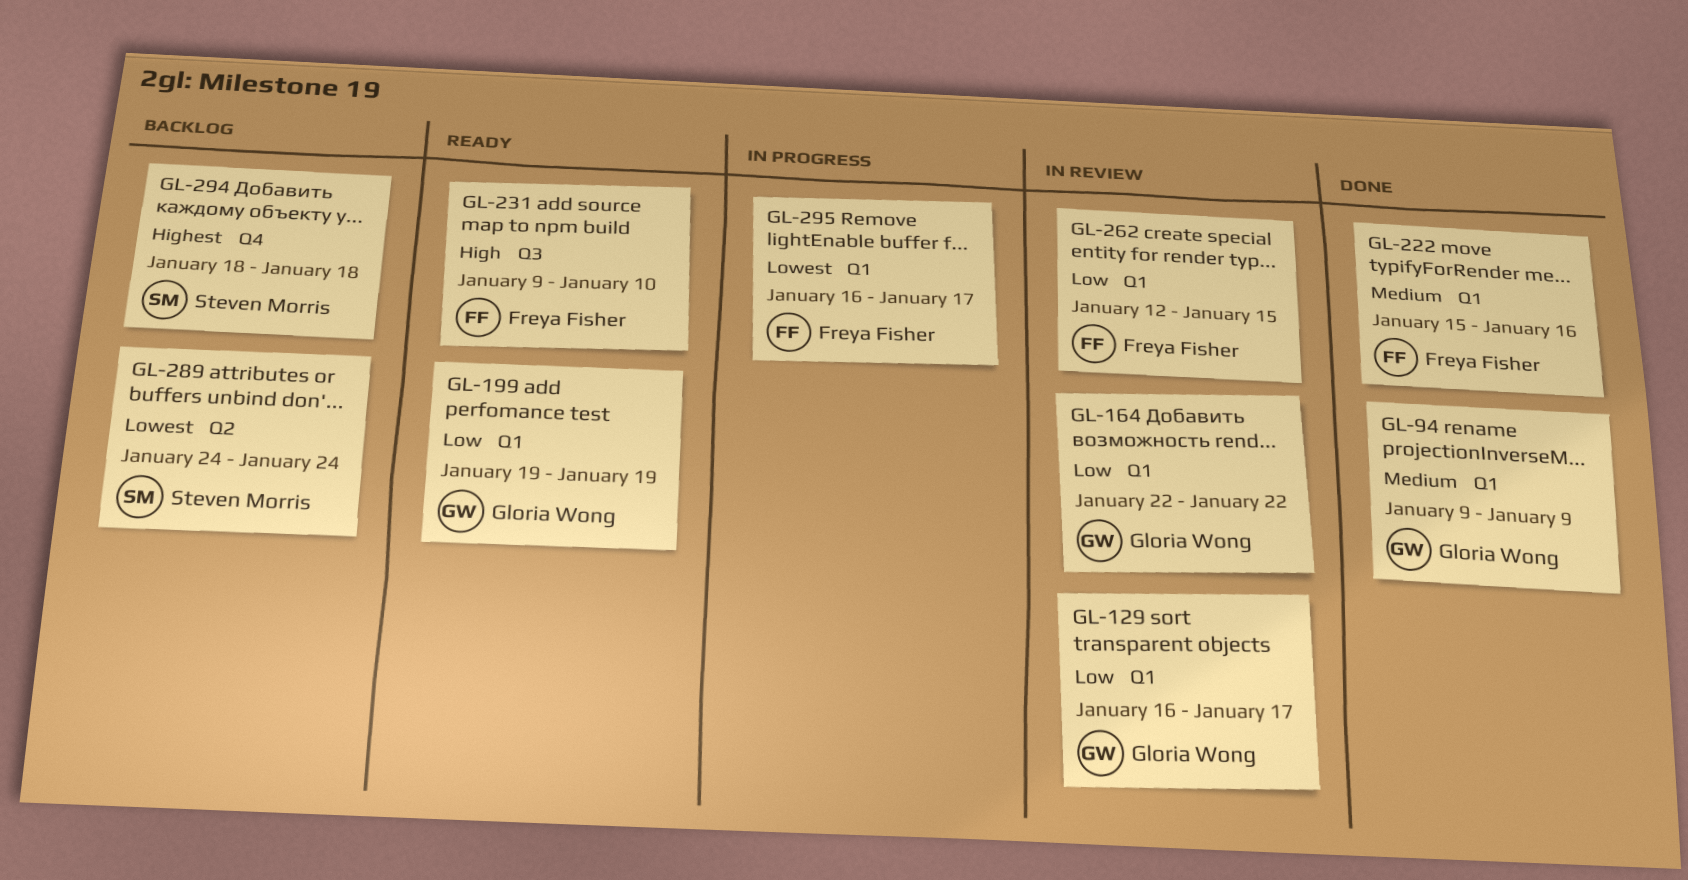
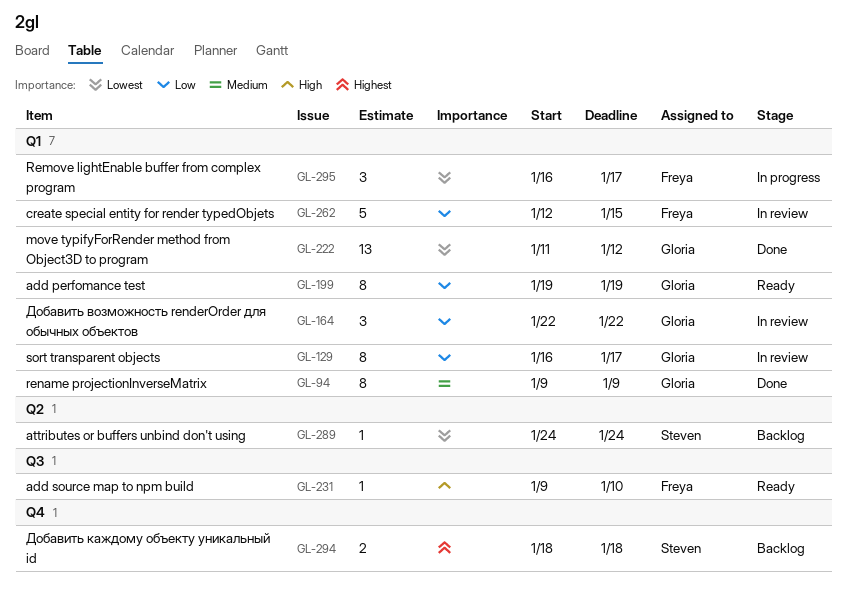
GL-222, owner: Freya Fisher -> Gloria Wong
GL-222, priority: Medium -> Lowest
GL-222, start: Jan 15 -> Jan 11
GL-222, due: Jan 16 -> Jan 12

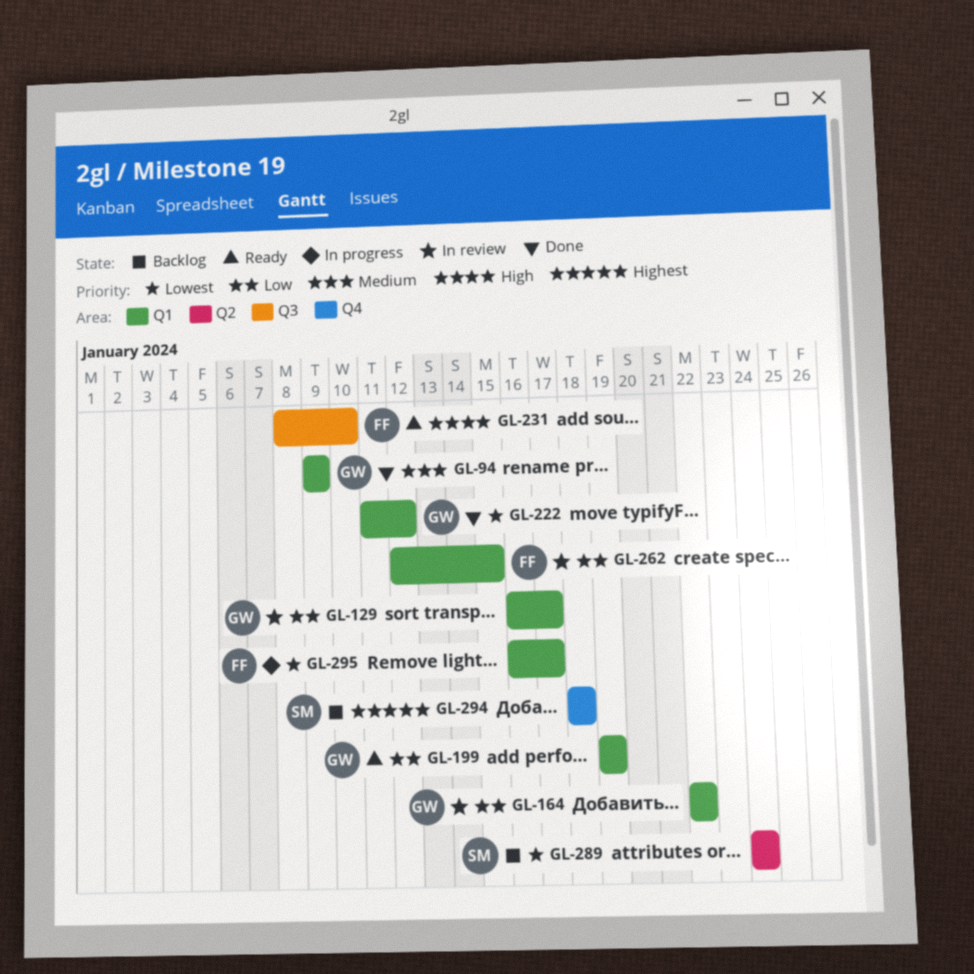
GL-231, start: Jan 9 -> Jan 8

